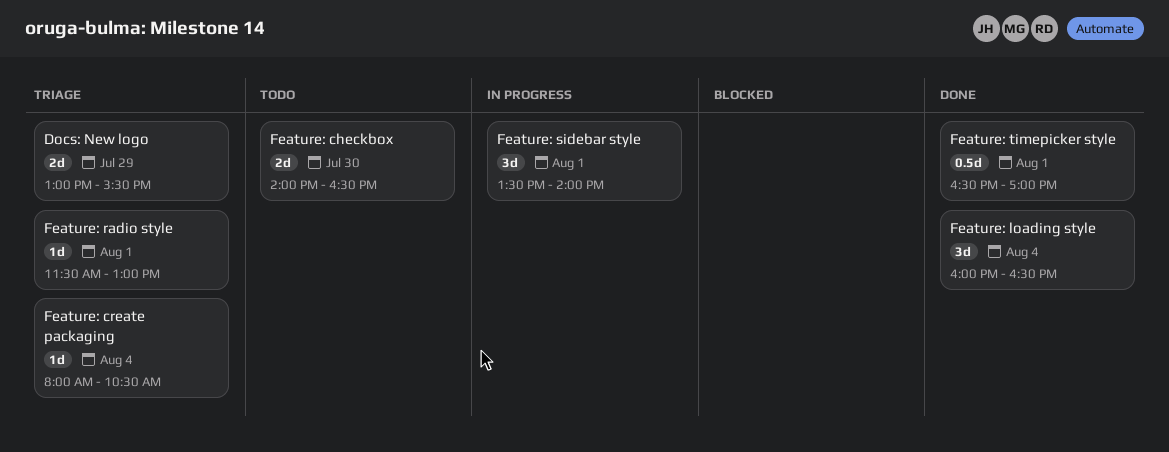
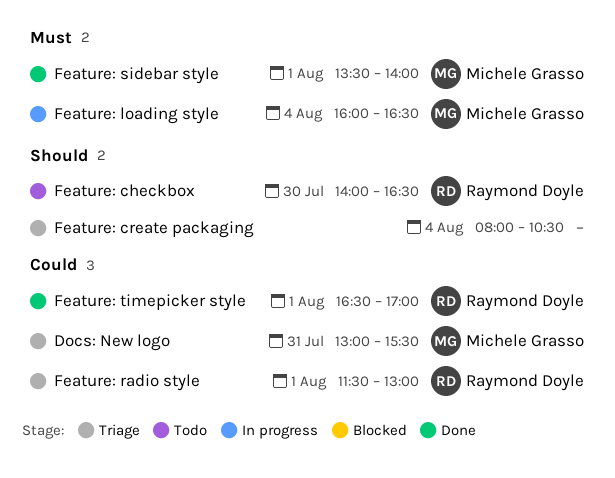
Docs: New logo, day: Jul 29 -> Jul 31
Feature: loading style, status: Done -> In progress
Feature: sidebar style, status: In progress -> Done

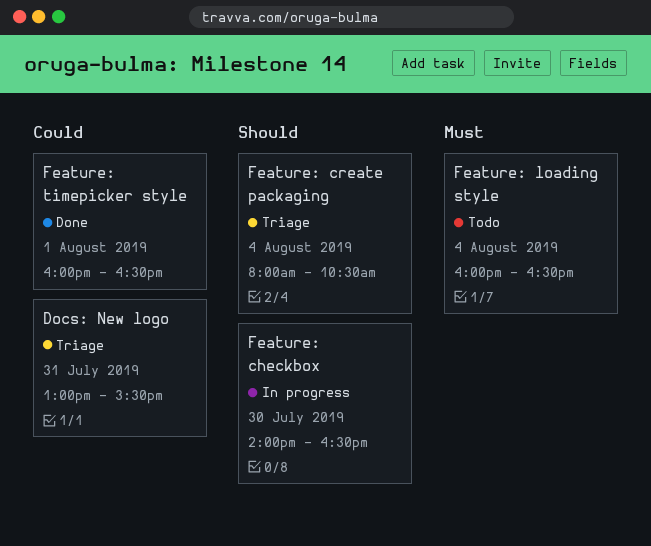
Feature: checkbox, status: Todo -> In progress
Feature: loading style, status: In progress -> Todo
Feature: radio style: present -> none
Feature: sidebar style: present -> none
Feature: timepicker style, begins: 16:30 -> 16:00
Feature: timepicker style, ends: 17:00 -> 16:30

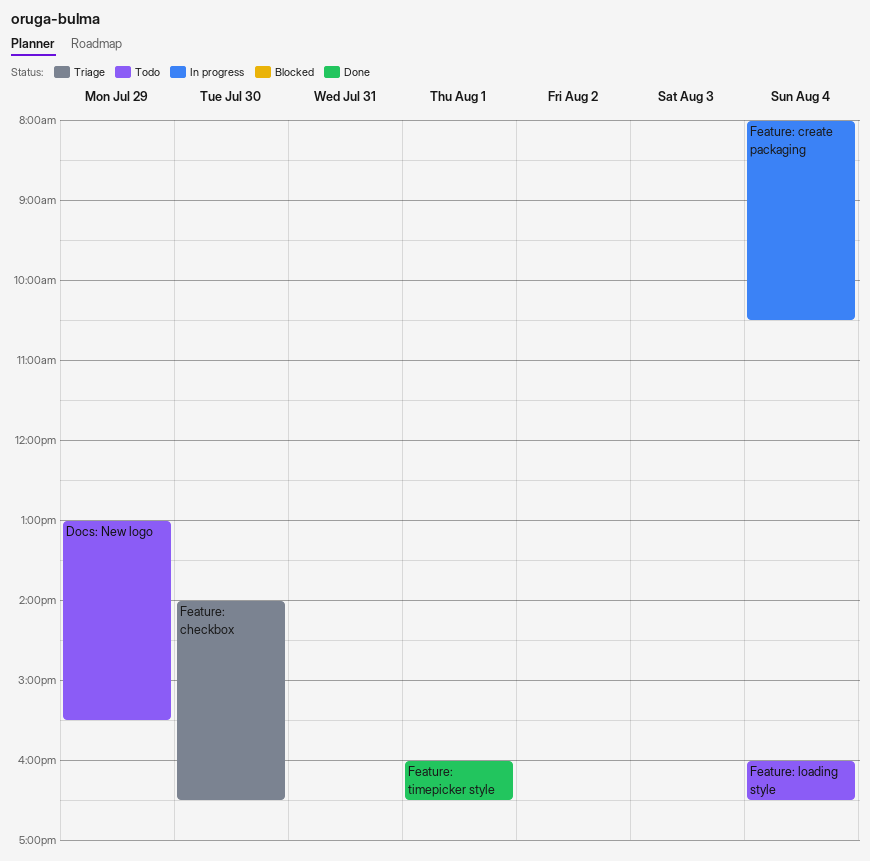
Docs: New logo, status: Triage -> Todo
Docs: New logo, day: Jul 31 -> Jul 29
Feature: checkbox, status: In progress -> Triage
Feature: create packaging, status: Triage -> In progress

